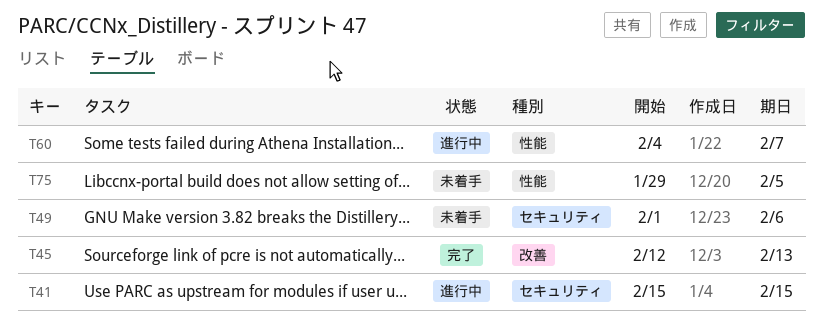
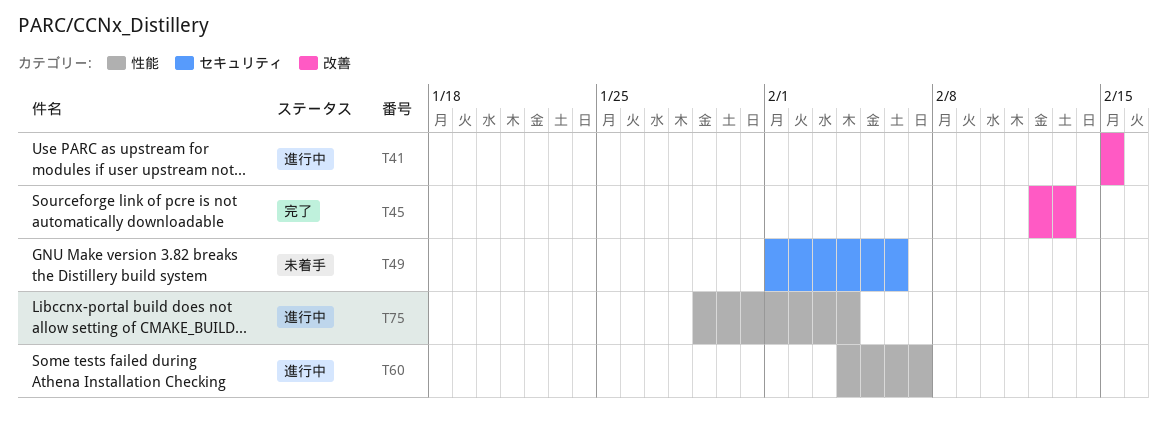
T41, label: セキュリティ -> 改善
T75, status: 未着手 -> 進行中
T75, due: Feb 5 -> Feb 4

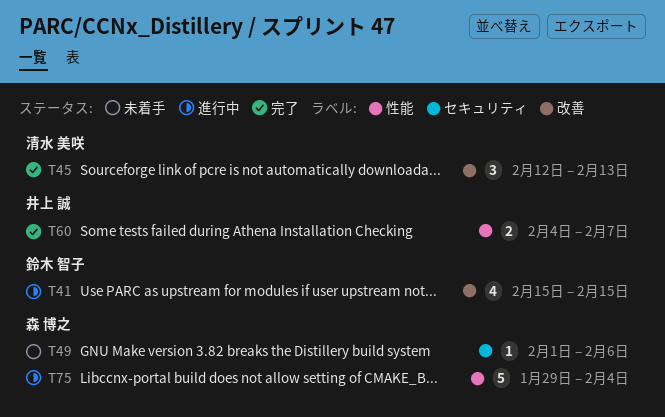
T60, status: 進行中 -> 完了

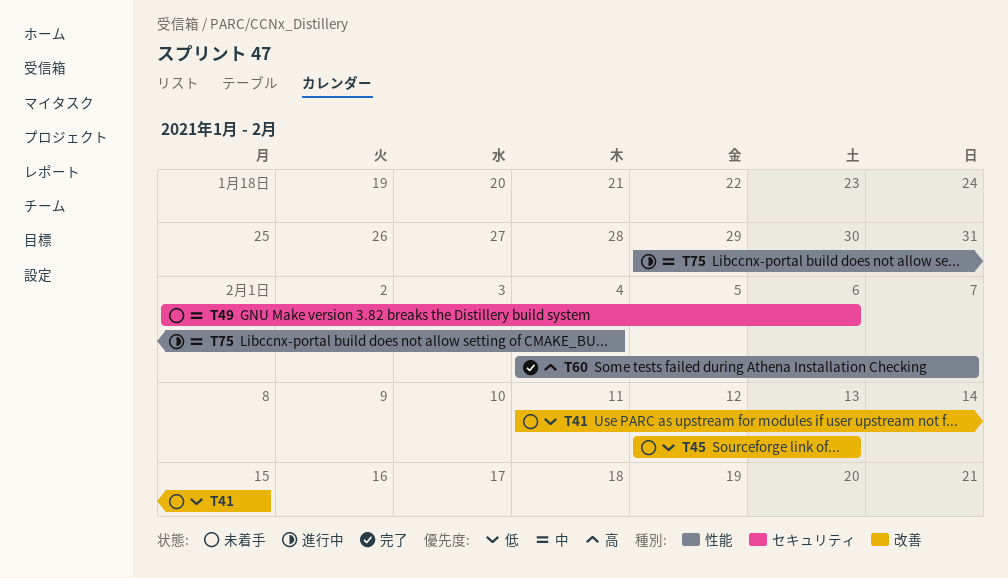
T41, status: 進行中 -> 未着手
T41, start: Feb 15 -> Feb 11
T45, status: 完了 -> 未着手

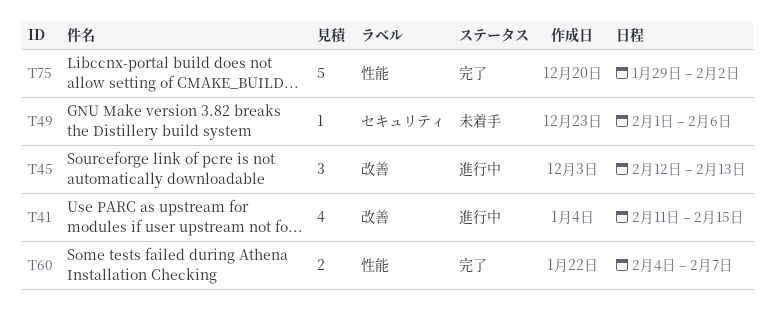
T41, status: 未着手 -> 進行中
T45, status: 未着手 -> 進行中
T75, status: 進行中 -> 完了
T75, due: Feb 4 -> Feb 2

